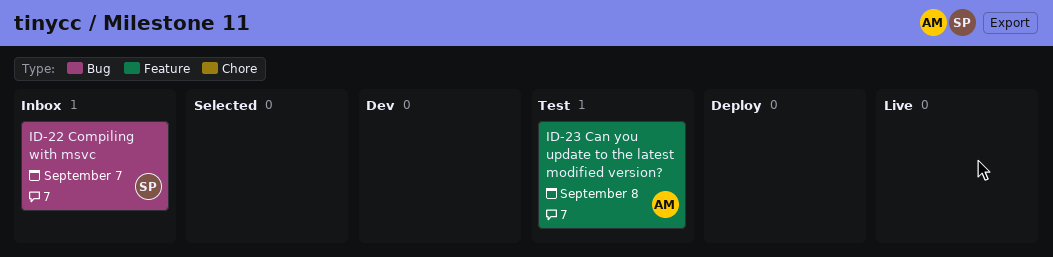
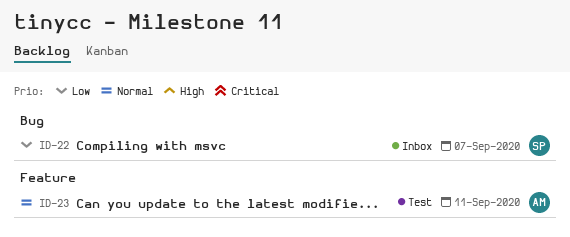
ID-23, due: Sep 8 -> Sep 11

